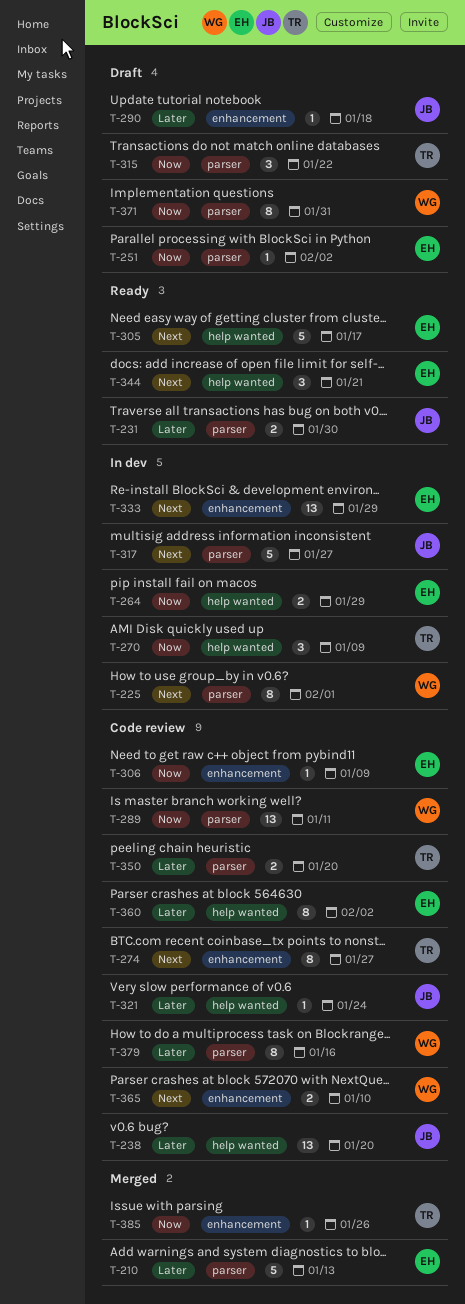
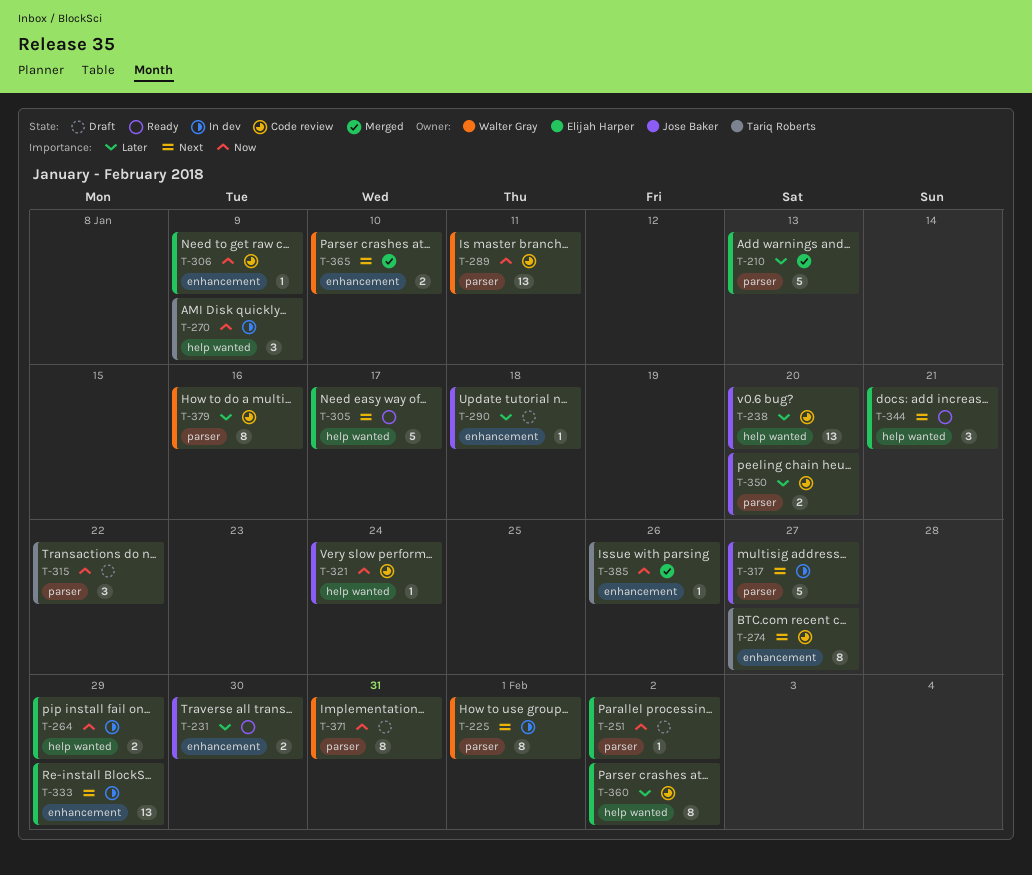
T-231, label: parser -> enhancement
T-321, priority: Later -> Now
T-350, owner: Tariq Roberts -> Jose Baker
T-365, status: Code review -> Merged

